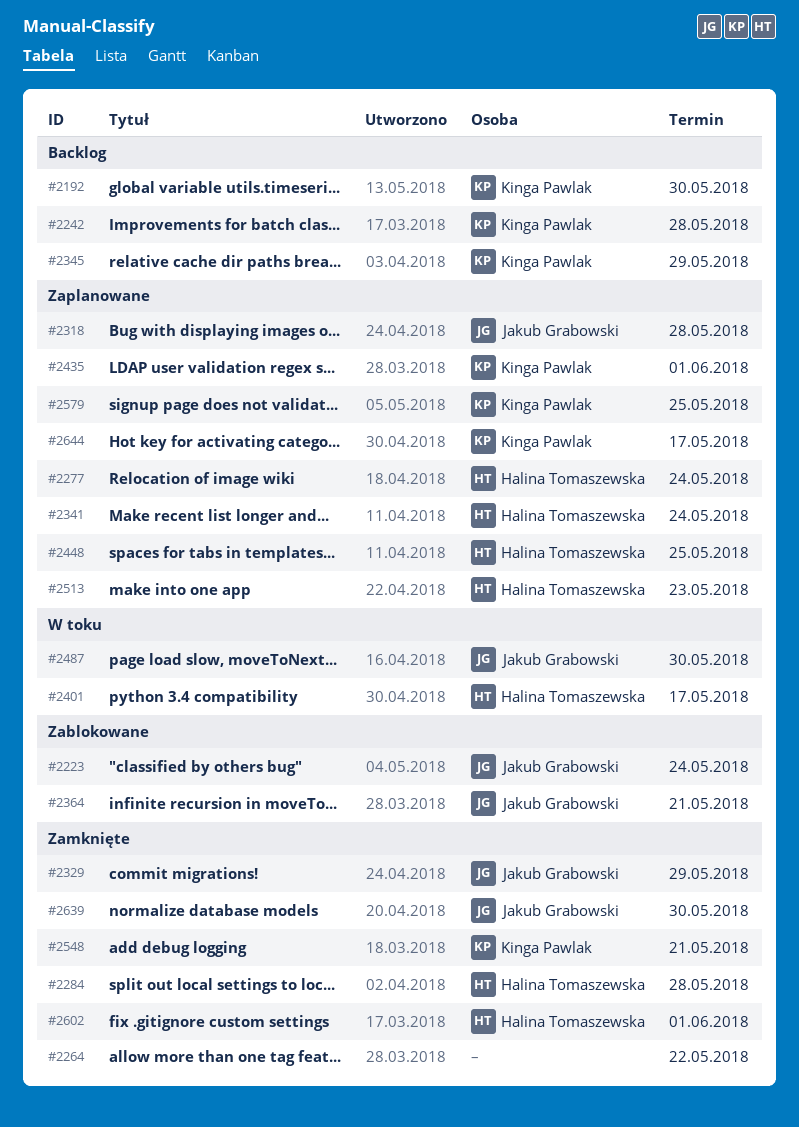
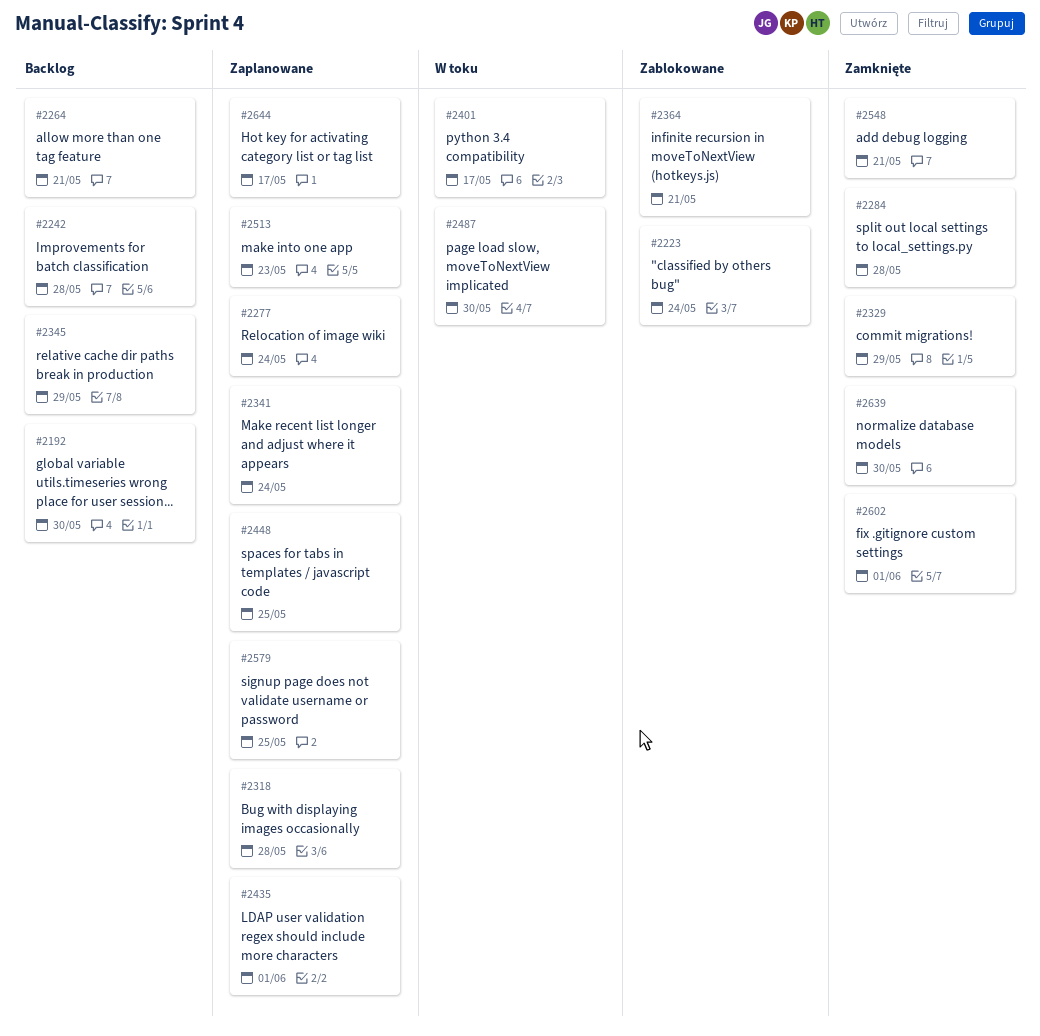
#2264, status: Zamknięte -> Backlog
#2264, due: May 22 -> May 21

